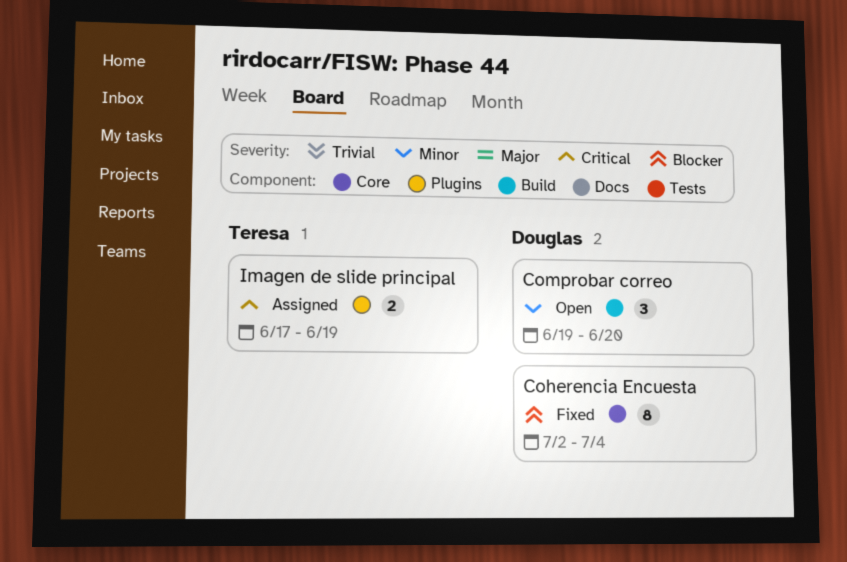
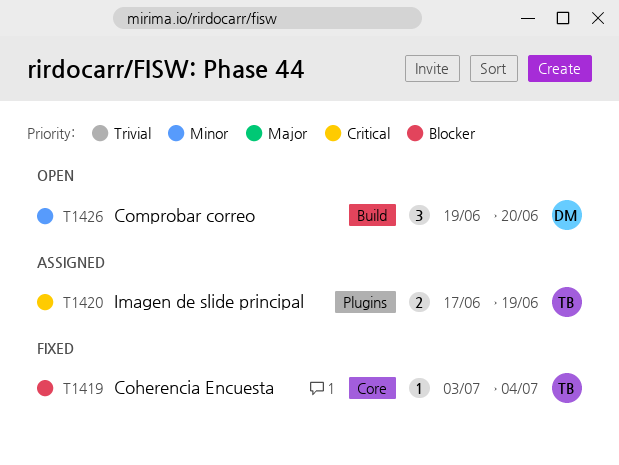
Coherencia Encuesta, owner: Douglas -> Teresa
Coherencia Encuesta, estimate: 8 -> 1
Coherencia Encuesta, start: Jul 2 -> Jul 3

